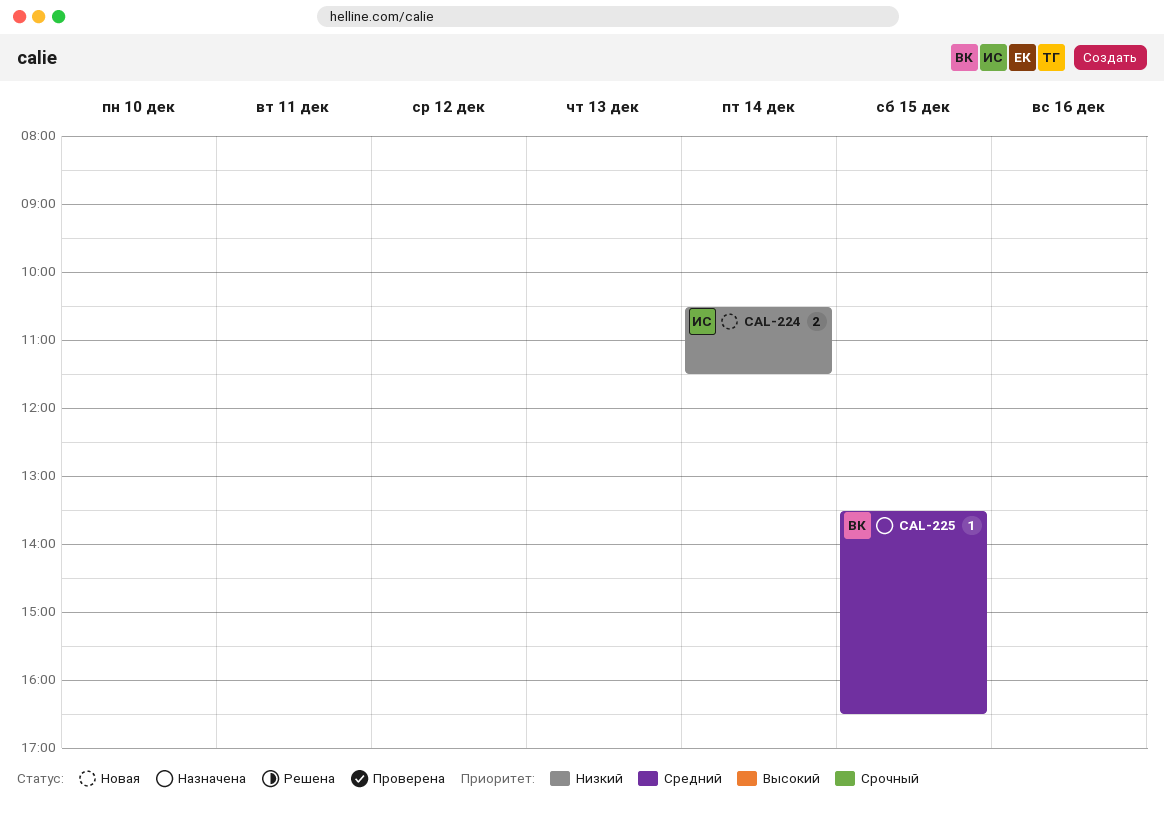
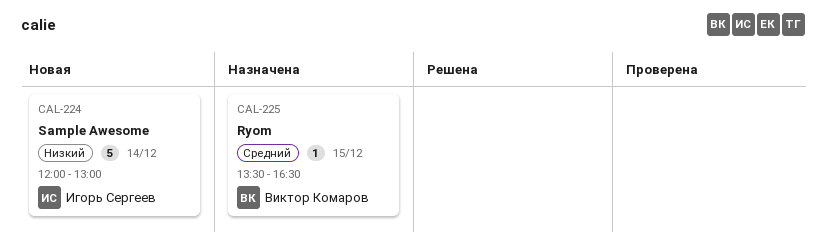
CAL-224, estimate: 2 -> 5
CAL-224, begins: 10:30 -> 12:00
CAL-224, ends: 11:30 -> 13:00

